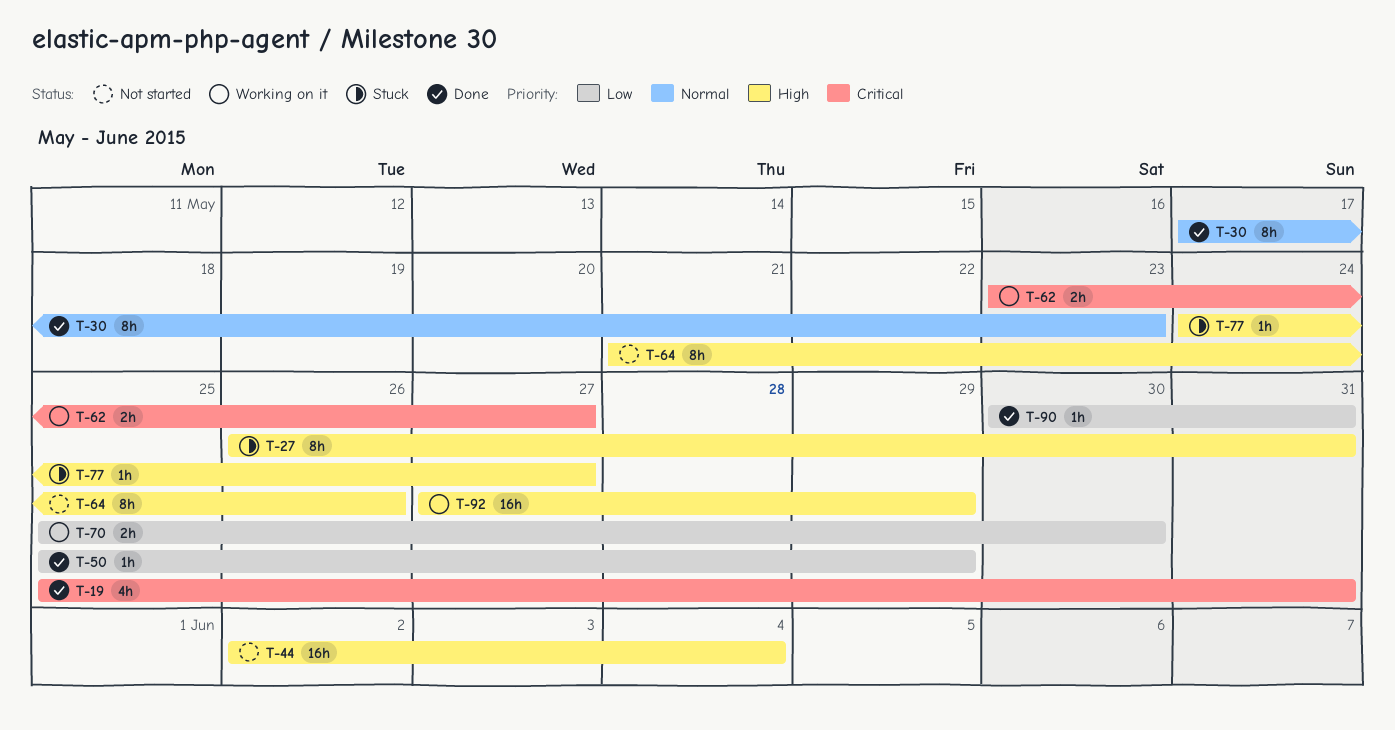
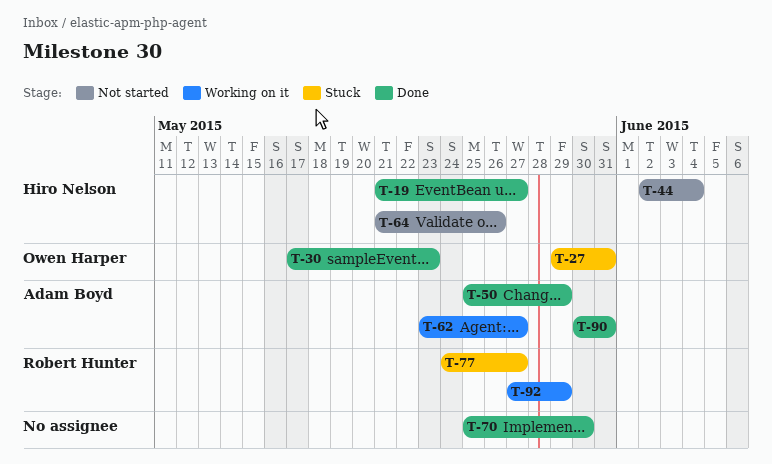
T-19, start: May 25 -> May 21
T-19, due: May 31 -> May 27
T-27, start: May 26 -> May 29
T-70, status: Working on it -> Done

